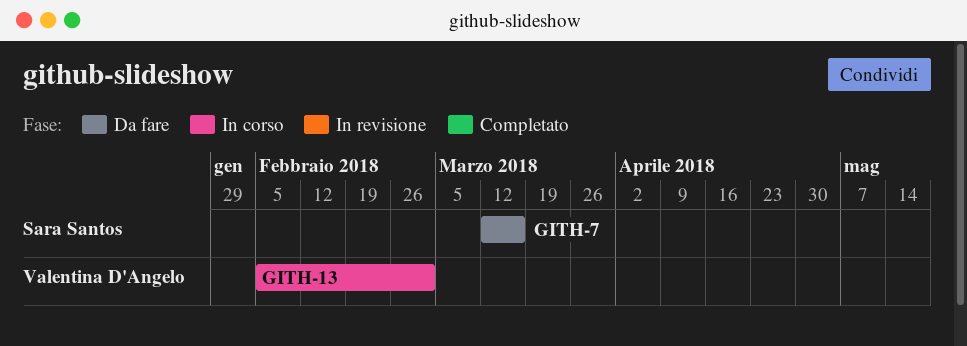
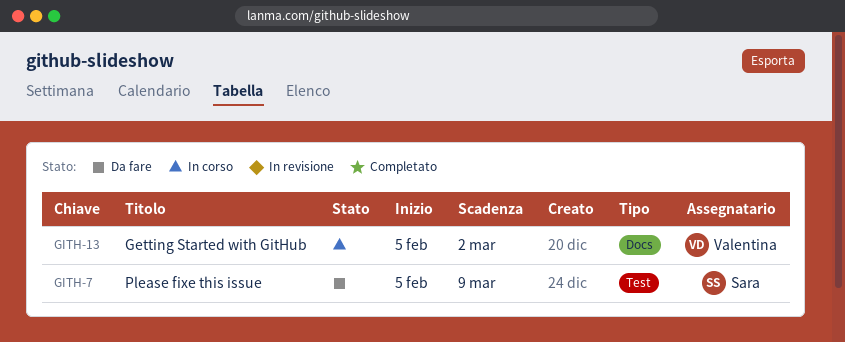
GITH-7, start: Mar 12 -> Feb 5
GITH-7, due: Mar 16 -> Mar 9

